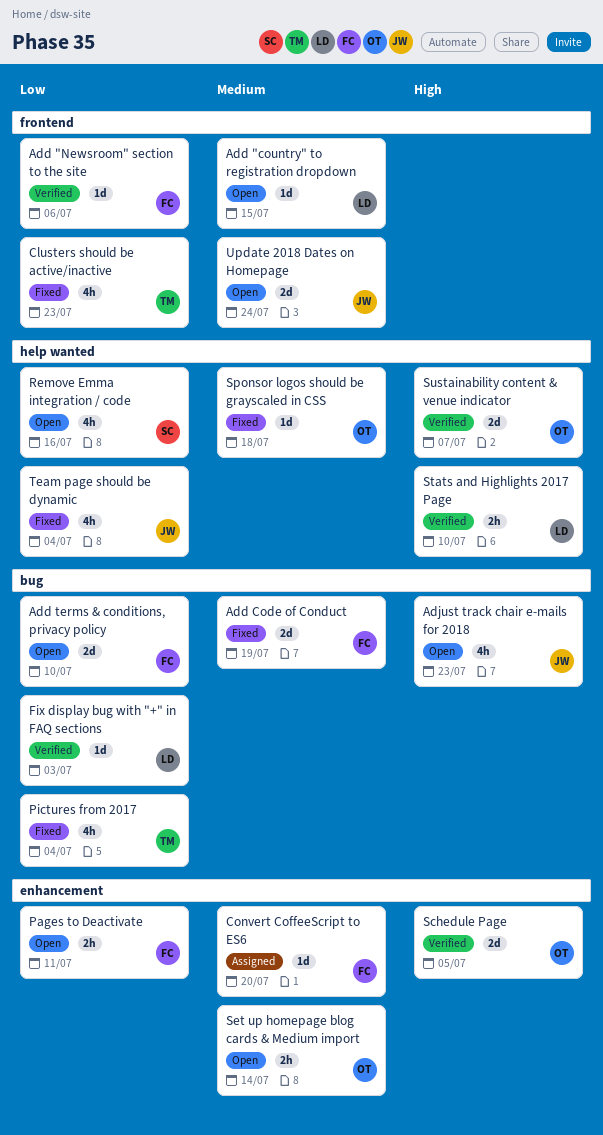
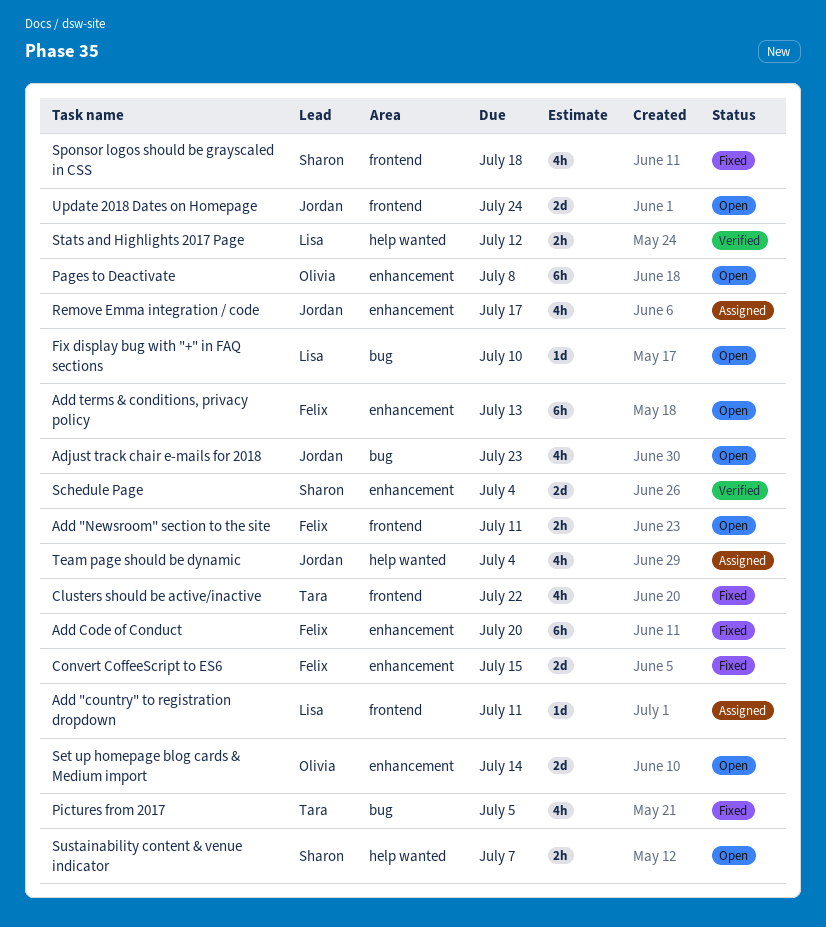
Add "country" to registration dropdown, status: Open -> Assigned
Add "country" to registration dropdown, due: Jul 15 -> Jul 11
Add "Newsroom" section to the site, status: Verified -> Open
Add "Newsroom" section to the site, estimate: 1d -> 2h
Add "Newsroom" section to the site, due: Jul 6 -> Jul 11
Add Code of Conduct, label: bug -> enhancement
Add Code of Conduct, estimate: 2d -> 6h
Add Code of Conduct, due: Jul 19 -> Jul 20
Add terms & conditions, privacy policy, label: bug -> enhancement
Add terms & conditions, privacy policy, estimate: 2d -> 6h
Add terms & conditions, privacy policy, due: Jul 10 -> Jul 13
Clusters should be active/inactive, due: Jul 23 -> Jul 22
Convert CoffeeScript to ES6, status: Assigned -> Fixed
Convert CoffeeScript to ES6, estimate: 1d -> 2d
Convert CoffeeScript to ES6, due: Jul 20 -> Jul 15
Fix display bug with "+" in FAQ sections, status: Verified -> Open
Fix display bug with "+" in FAQ sections, due: Jul 3 -> Jul 10
Pages to Deactivate, owner: Felix -> Olivia
Pages to Deactivate, estimate: 2h -> 6h
Pages to Deactivate, due: Jul 11 -> Jul 8
Pictures from 2017, due: Jul 4 -> Jul 5
Remove Emma integration / code, status: Open -> Assigned
Remove Emma integration / code, owner: Sharon -> Jordan
Remove Emma integration / code, label: help wanted -> enhancement
Remove Emma integration / code, due: Jul 16 -> Jul 17
Schedule Page, owner: Olivia -> Sharon
Schedule Page, due: Jul 5 -> Jul 4
Set up homepage blog cards & Medium import, estimate: 2h -> 2d
Sponsor logos should be grayscaled in CSS, owner: Olivia -> Sharon
Sponsor logos should be grayscaled in CSS, label: help wanted -> frontend
Sponsor logos should be grayscaled in CSS, estimate: 1d -> 4h
Stats and Highlights 2017 Page, due: Jul 10 -> Jul 12
Sustainability content & venue indicator, status: Verified -> Open
Sustainability content & venue indicator, owner: Olivia -> Sharon
Sustainability content & venue indicator, estimate: 2d -> 2h
Team page should be dynamic, status: Fixed -> Assigned

